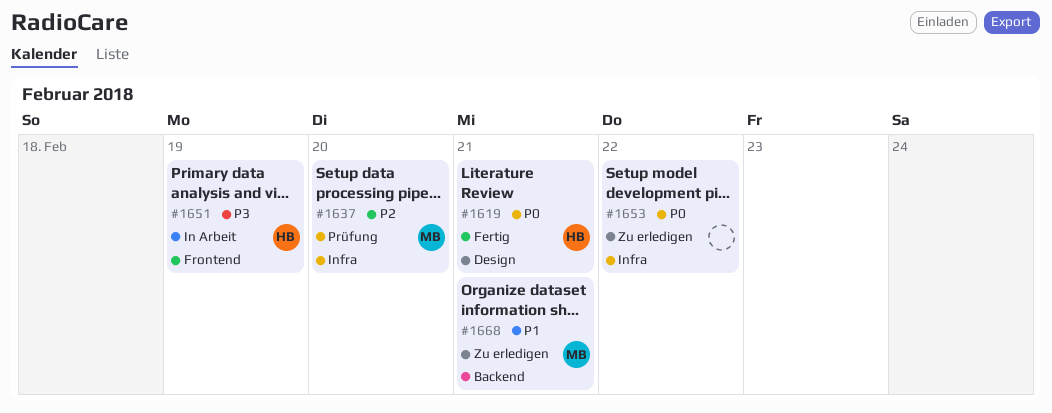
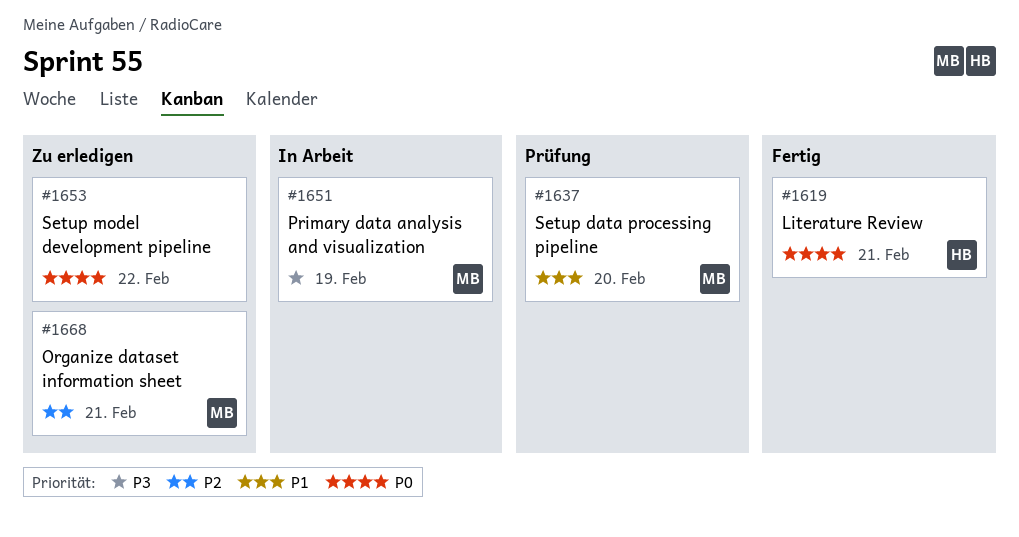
#1637, priority: P2 -> P1
#1651, owner: HB -> MB
#1668, priority: P1 -> P2

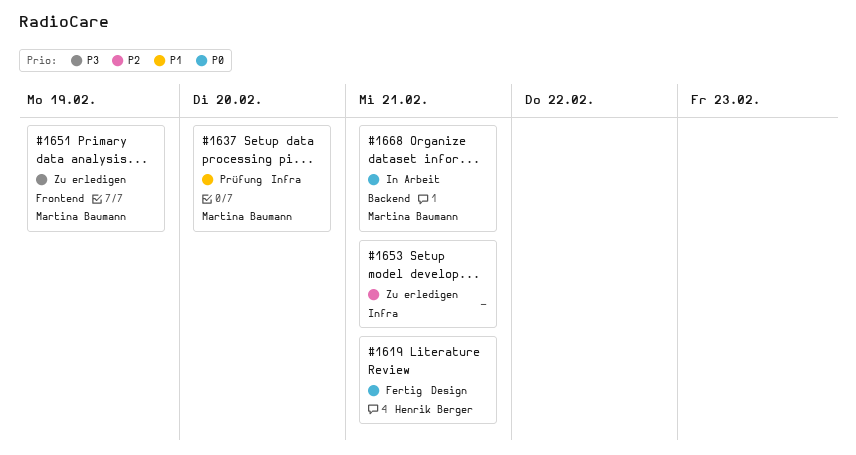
#1651, status: In Arbeit -> Zu erledigen
#1653, priority: P0 -> P2
#1653, due: Feb 22 -> Feb 21
#1668, status: Zu erledigen -> In Arbeit
#1668, priority: P2 -> P0

